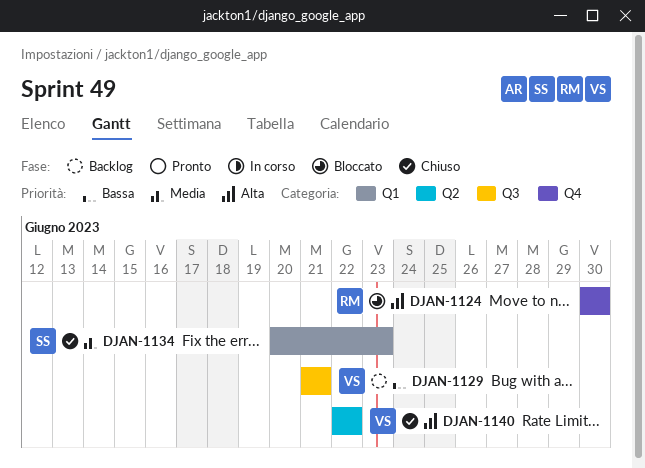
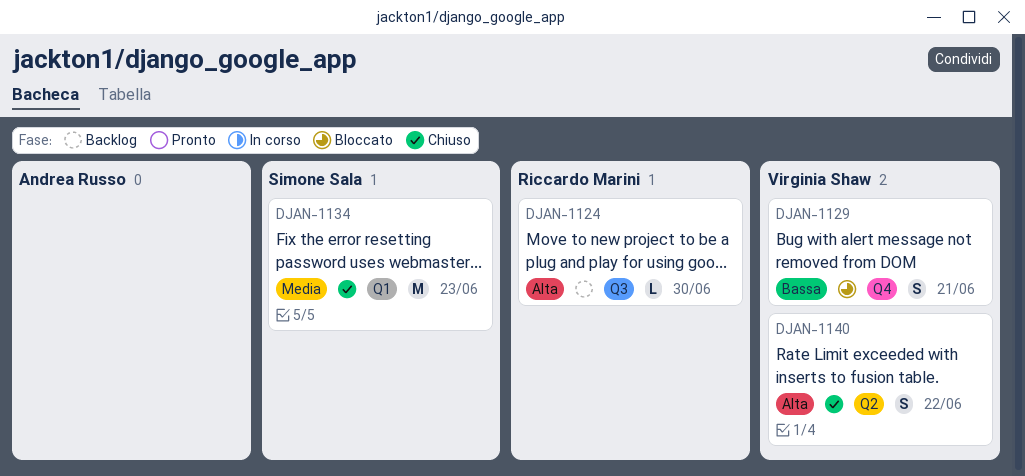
DJAN-1124, status: Bloccato -> Backlog
DJAN-1124, label: Q4 -> Q3
DJAN-1129, status: Backlog -> Bloccato
DJAN-1129, label: Q3 -> Q4

